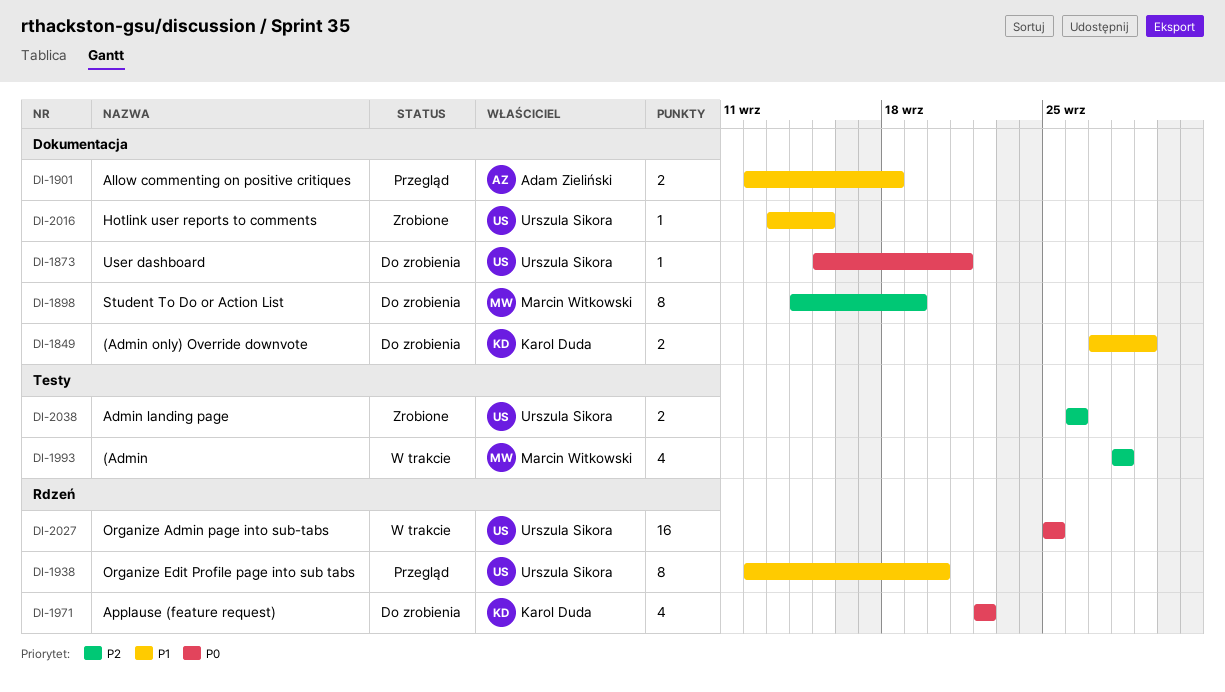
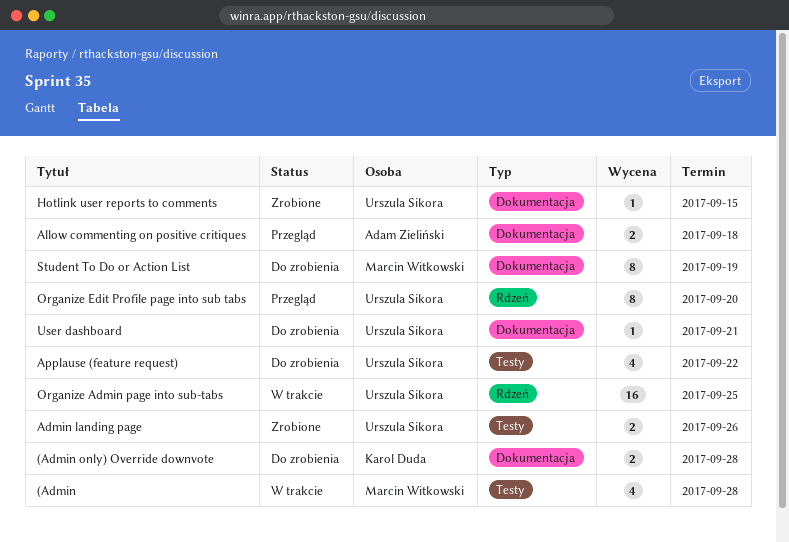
(Admin only) Override downvote, due: Sep 29 -> Sep 28
Applause (feature request), owner: Karol Duda -> Urszula Sikora
Applause (feature request), label: Rdzeń -> Testy

